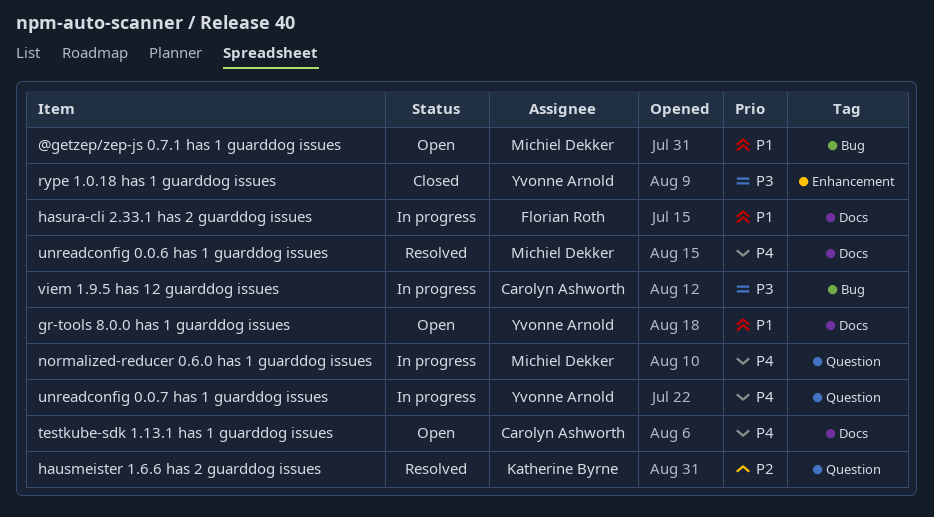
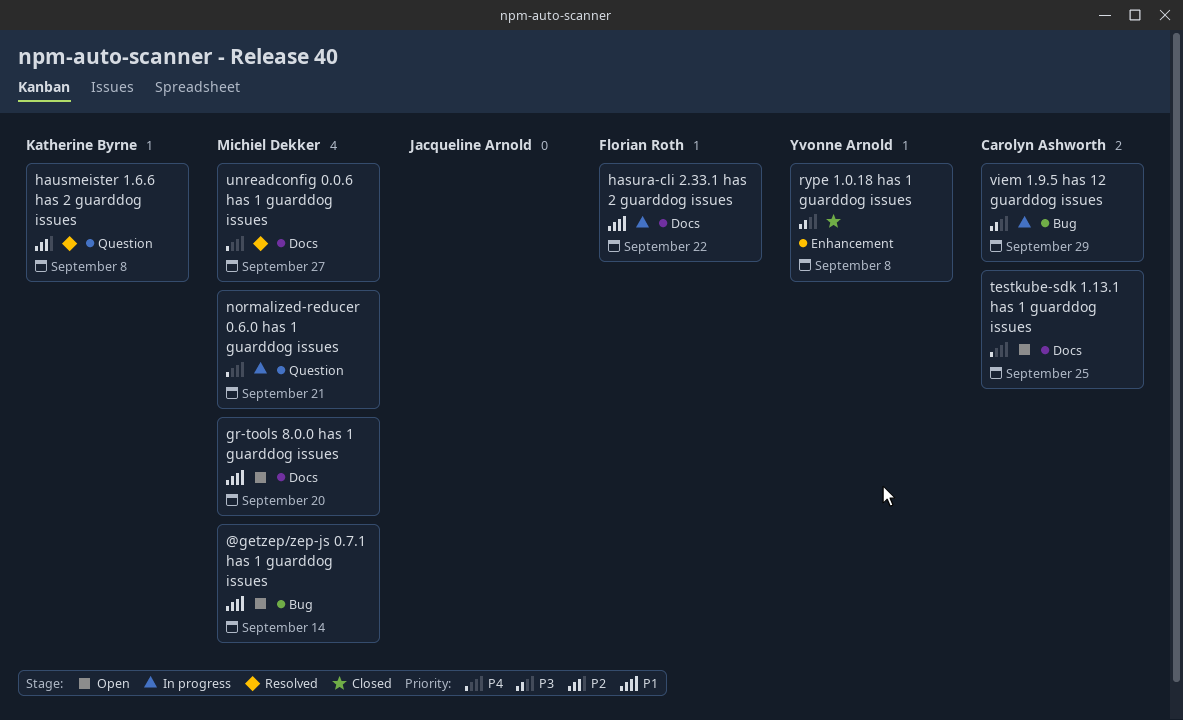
gr-tools 8.0.0 has 1 guarddog issues, owner: Yvonne Arnold -> Michiel Dekker
unreadconfig 0.0.7 has 1 guarddog issues: present -> none

